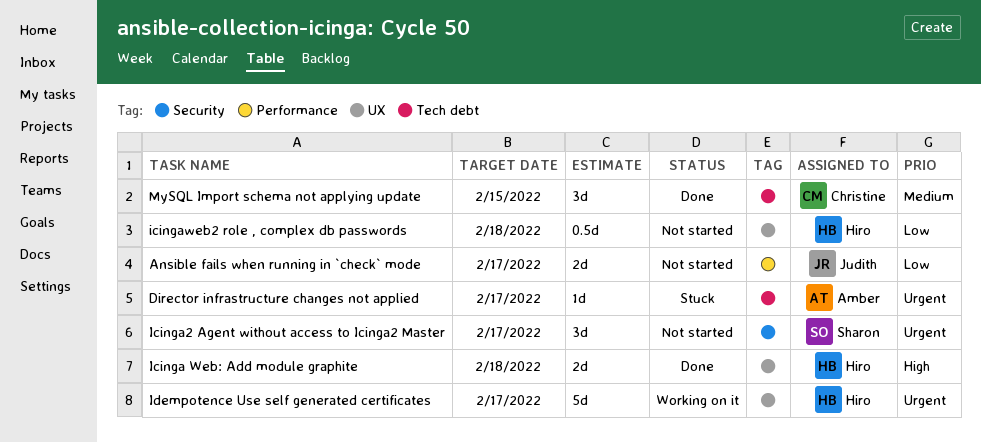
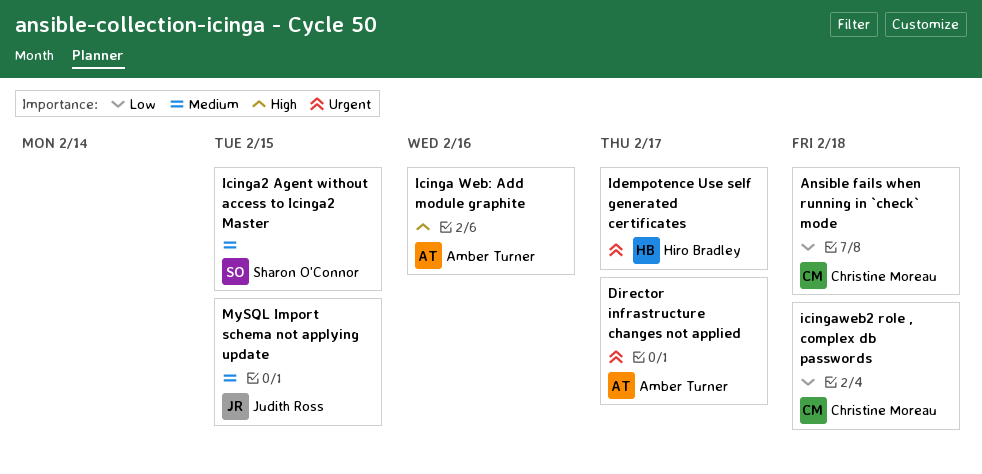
Ansible fails when running in `check` mode, owner: Judith Ross -> Christine Moreau
Ansible fails when running in `check` mode, due: Feb 17 -> Feb 18
Icinga Web: Add module graphite, owner: Hiro Bradley -> Amber Turner
Icinga Web: Add module graphite, due: Feb 18 -> Feb 16
Icinga2 Agent without access to Icinga2 Master, priority: Urgent -> Medium
Icinga2 Agent without access to Icinga2 Master, due: Feb 17 -> Feb 15
icingaweb2 role , complex db passwords, owner: Hiro Bradley -> Christine Moreau
MySQL Import schema not applying update, owner: Christine Moreau -> Judith Ross

